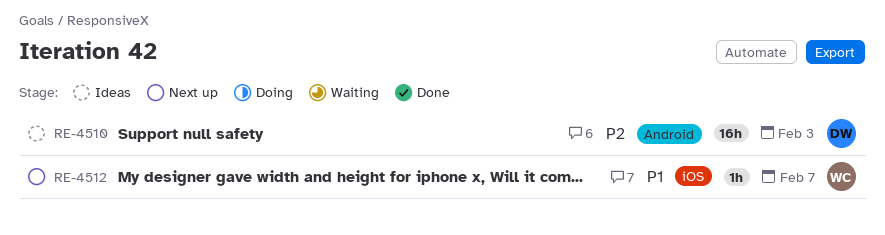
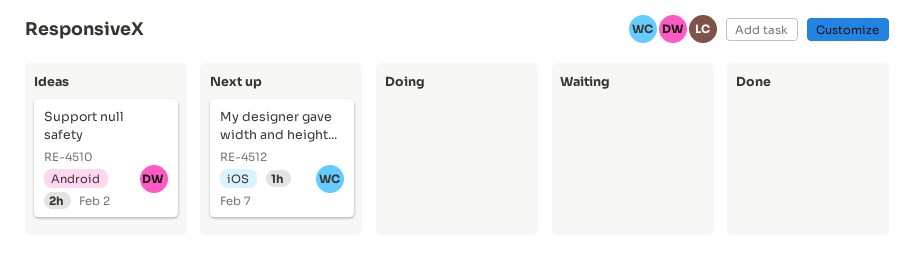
RE-4510, estimate: 16h -> 2h
RE-4510, due: Feb 3 -> Feb 2

